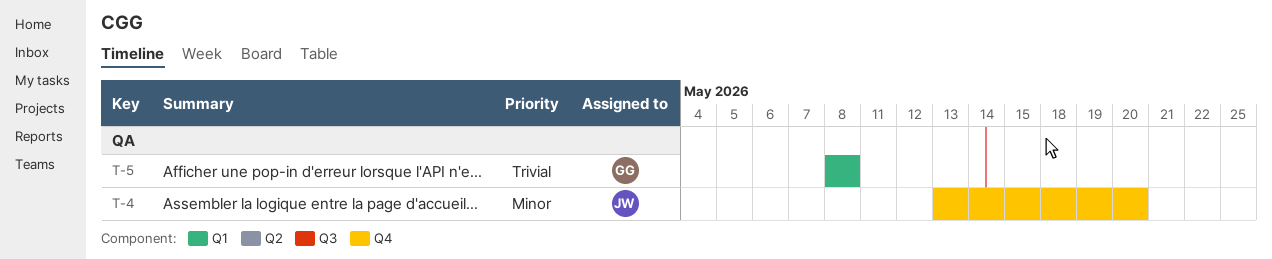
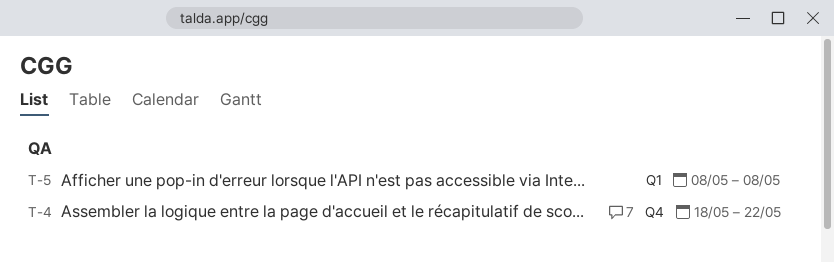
T-4, start: May 13 -> May 18
T-4, due: May 20 -> May 22

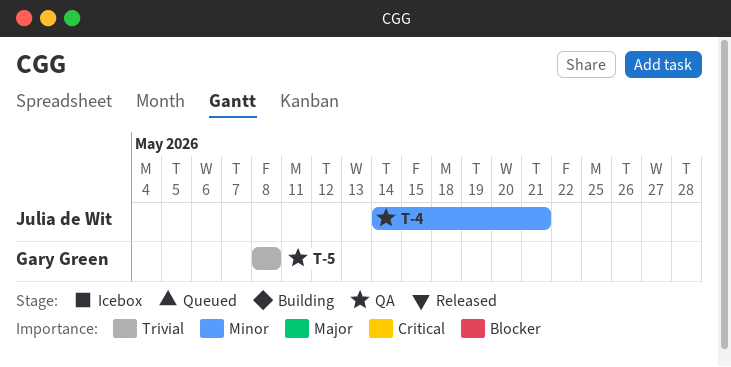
T-4, start: May 18 -> May 14
T-4, due: May 22 -> May 21

